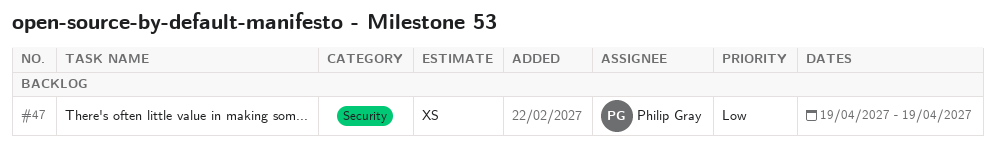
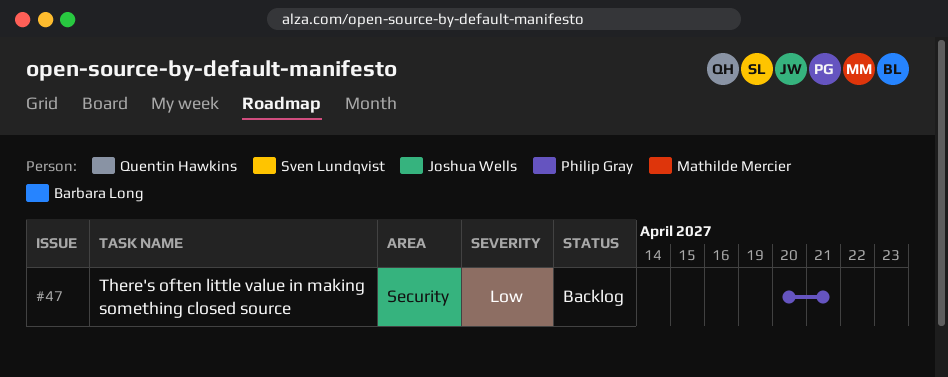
#47, start: Apr 19 -> Apr 20
#47, due: Apr 19 -> Apr 21

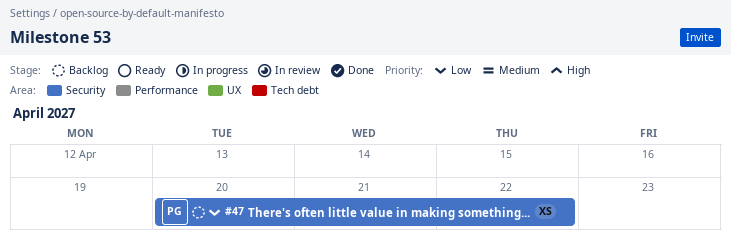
#47, due: Apr 21 -> Apr 22

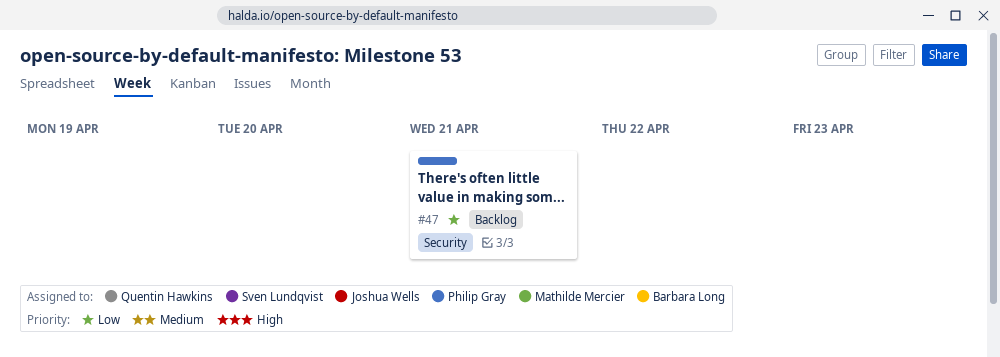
#47, due: Apr 22 -> Apr 21

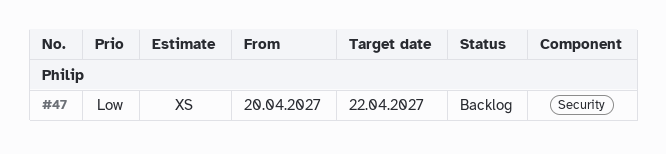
#47, due: Apr 21 -> Apr 22

